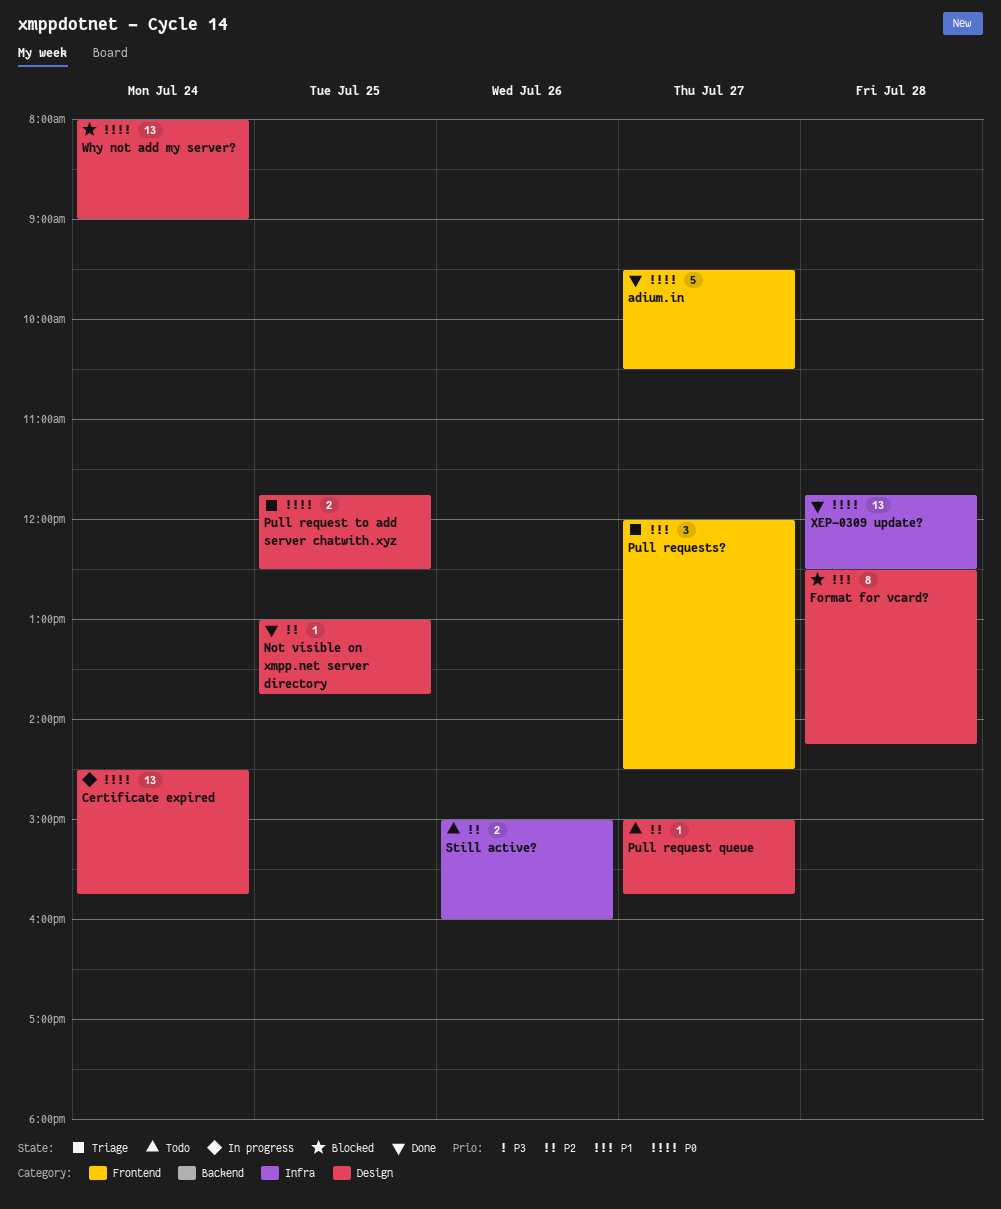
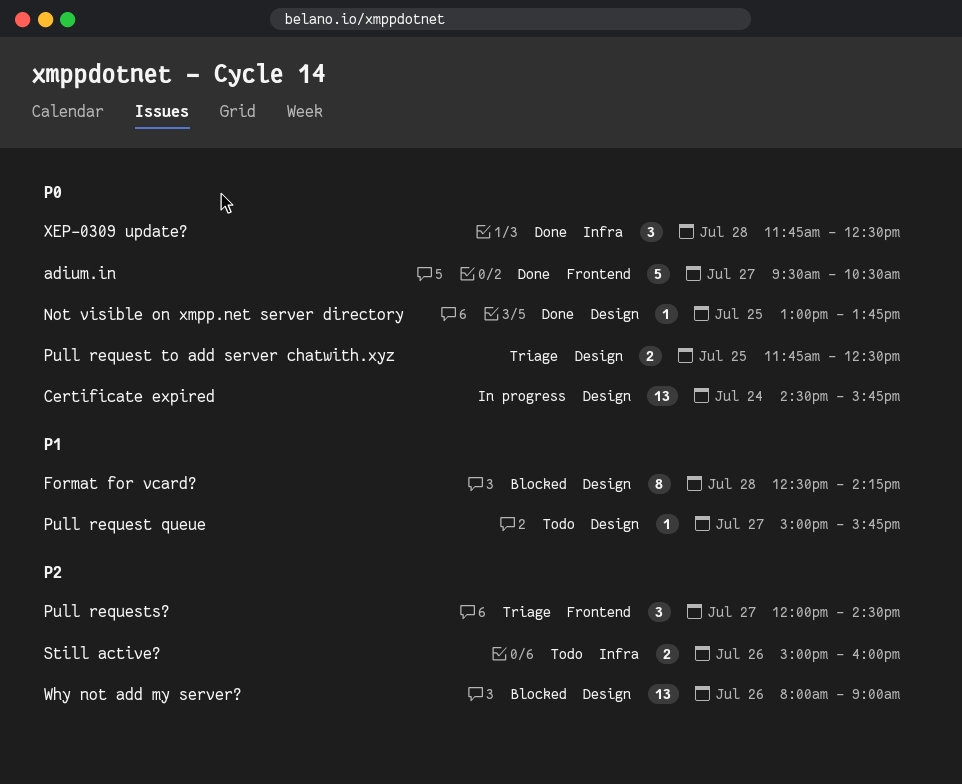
Not visible on xmpp.net server directory, priority: P2 -> P0
Pull request queue, priority: P2 -> P1
Pull requests?, priority: P1 -> P2
Why not add my server?, priority: P0 -> P2
Why not add my server?, day: Jul 24 -> Jul 26
XEP-0309 update?, estimate: 13 -> 3

